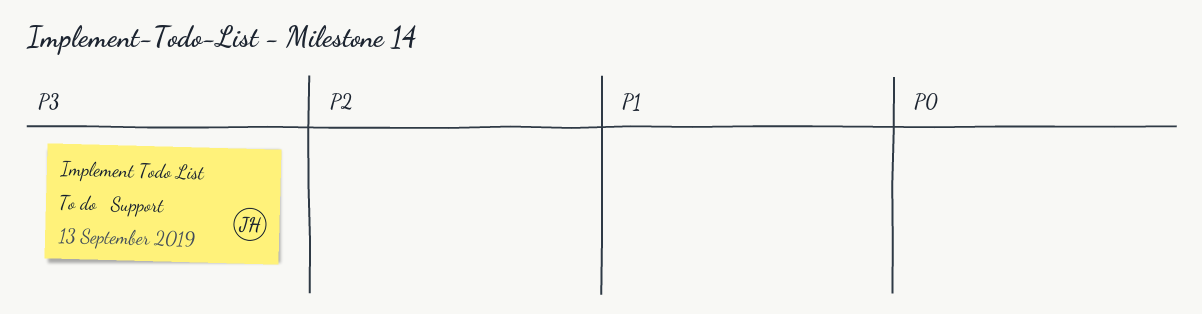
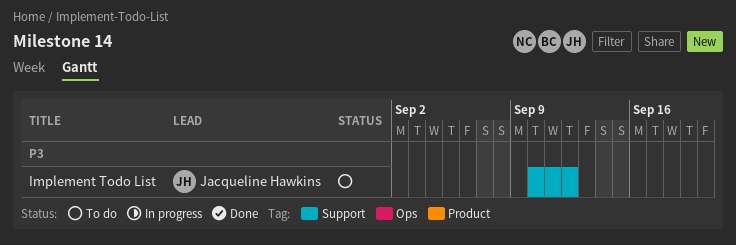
Implement Todo List, due: Sep 13 -> Sep 12

